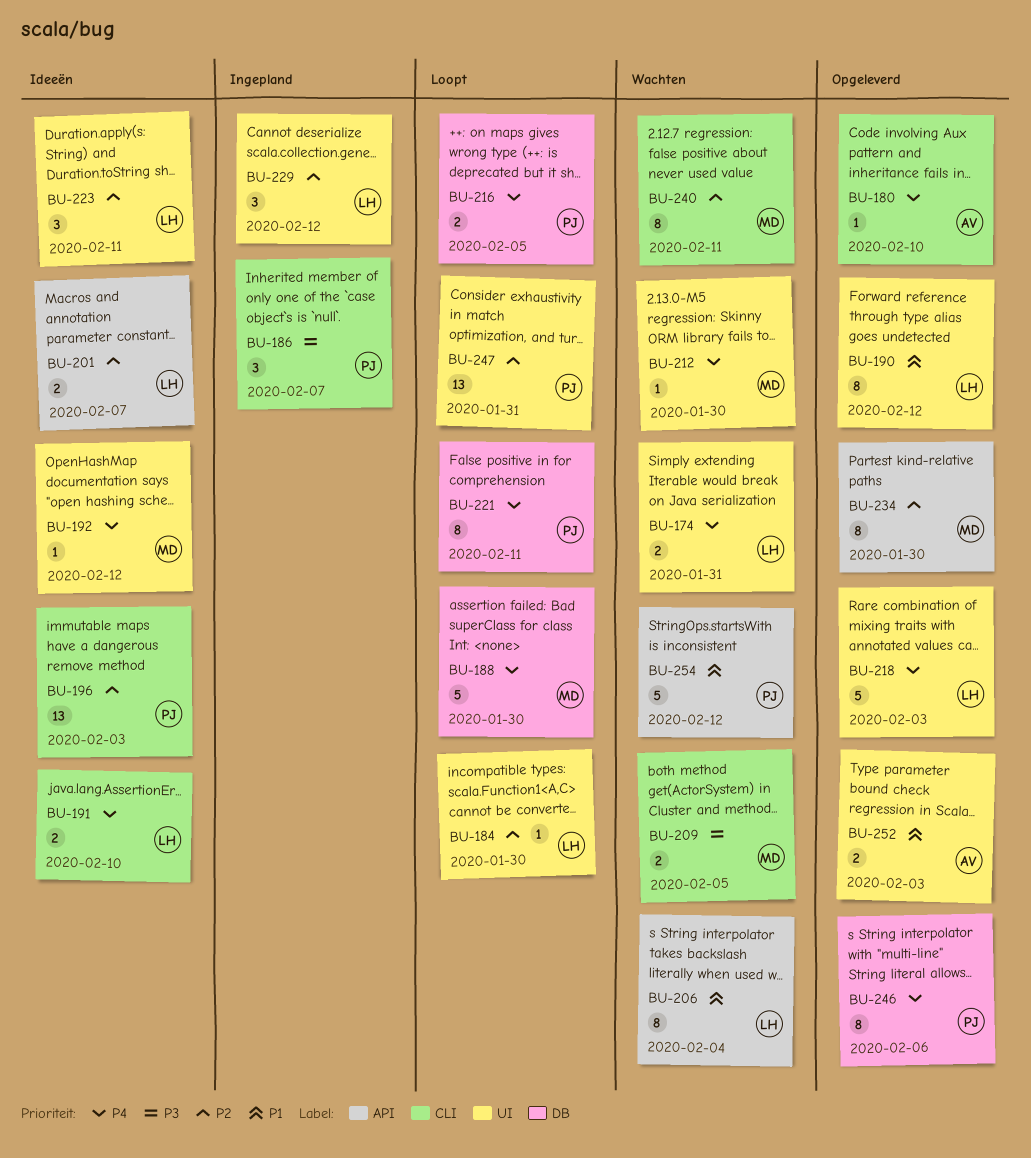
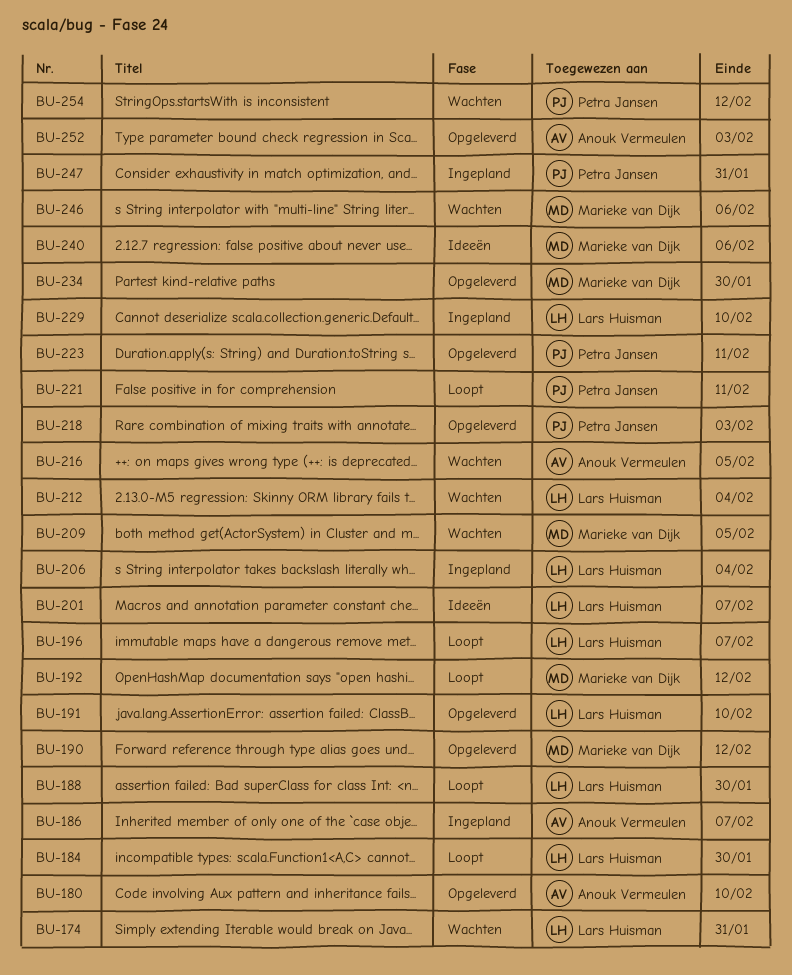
BU-186, owner: Petra Jansen -> Anouk Vermeulen
BU-188, owner: Marieke van Dijk -> Lars Huisman
BU-190, owner: Lars Huisman -> Marieke van Dijk
BU-191, status: Ideeën -> Opgeleverd
BU-192, status: Ideeën -> Loopt
BU-196, status: Ideeën -> Loopt
BU-196, owner: Petra Jansen -> Lars Huisman
BU-196, due: Feb 3 -> Feb 7
BU-206, status: Wachten -> Ingepland
BU-212, owner: Marieke van Dijk -> Lars Huisman
BU-212, due: Jan 30 -> Feb 4
BU-216, status: Loopt -> Wachten
BU-216, owner: Petra Jansen -> Anouk Vermeulen
BU-218, owner: Lars Huisman -> Petra Jansen
BU-223, status: Ideeën -> Opgeleverd
BU-223, owner: Lars Huisman -> Petra Jansen
BU-229, due: Feb 12 -> Feb 10
BU-240, status: Wachten -> Ideeën
BU-240, due: Feb 11 -> Feb 6
BU-246, status: Opgeleverd -> Wachten
BU-246, owner: Petra Jansen -> Marieke van Dijk
BU-247, status: Loopt -> Ingepland

